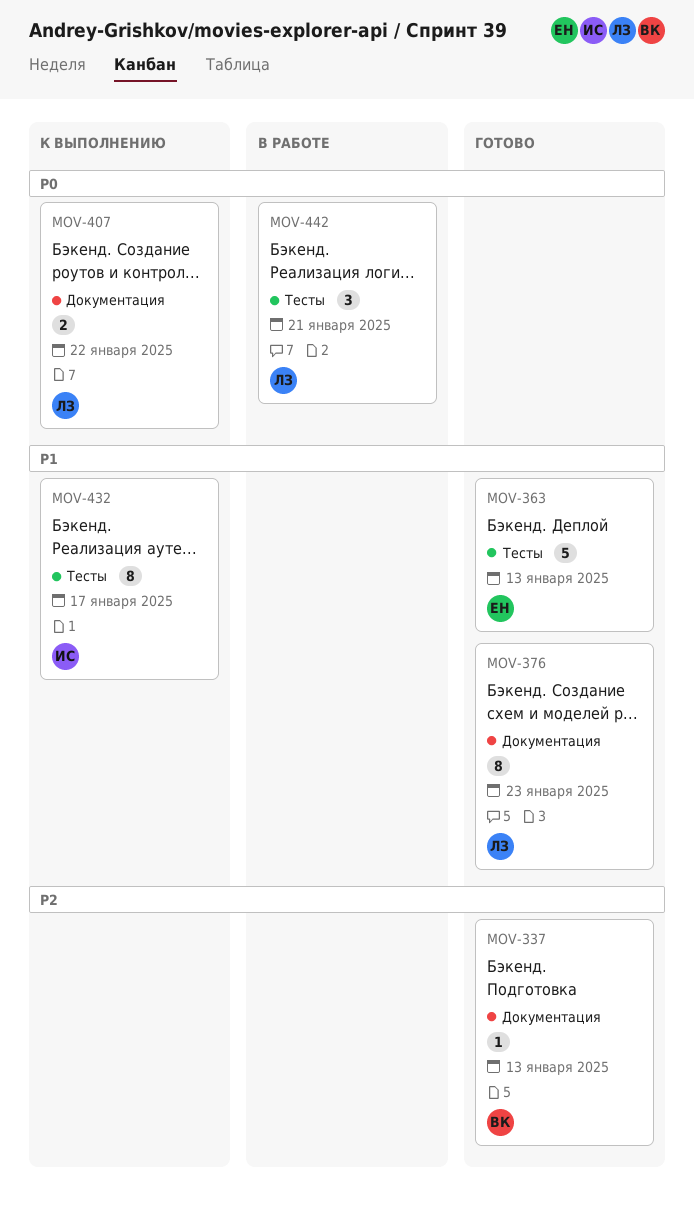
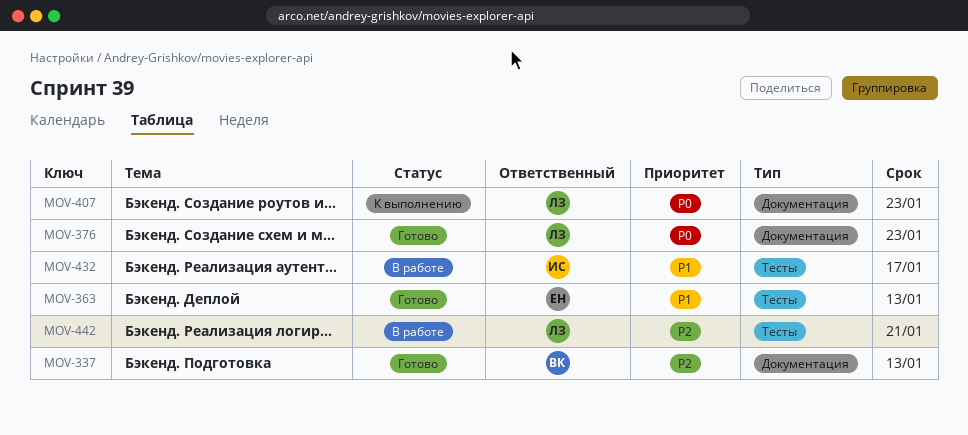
MOV-376, priority: P1 -> P0
MOV-407, due: Jan 22 -> Jan 23
MOV-432, status: К выполнению -> В работе
MOV-442, priority: P0 -> P2

